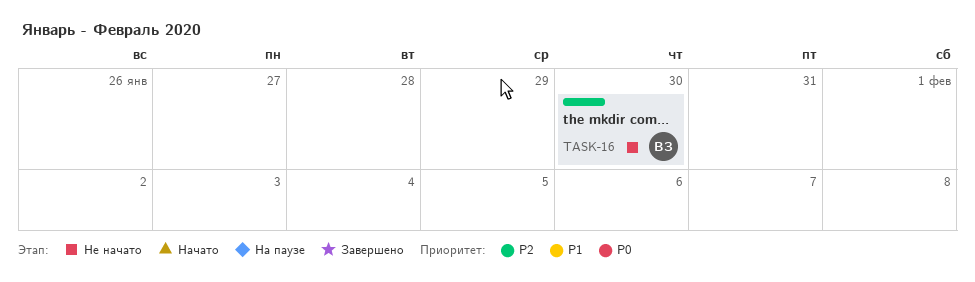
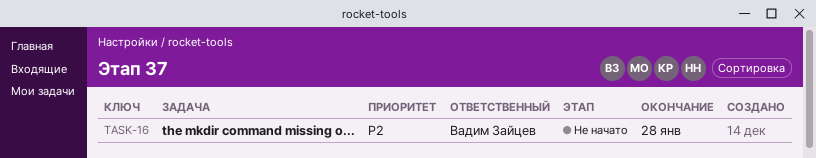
TASK-16, due: Jan 30 -> Jan 28

